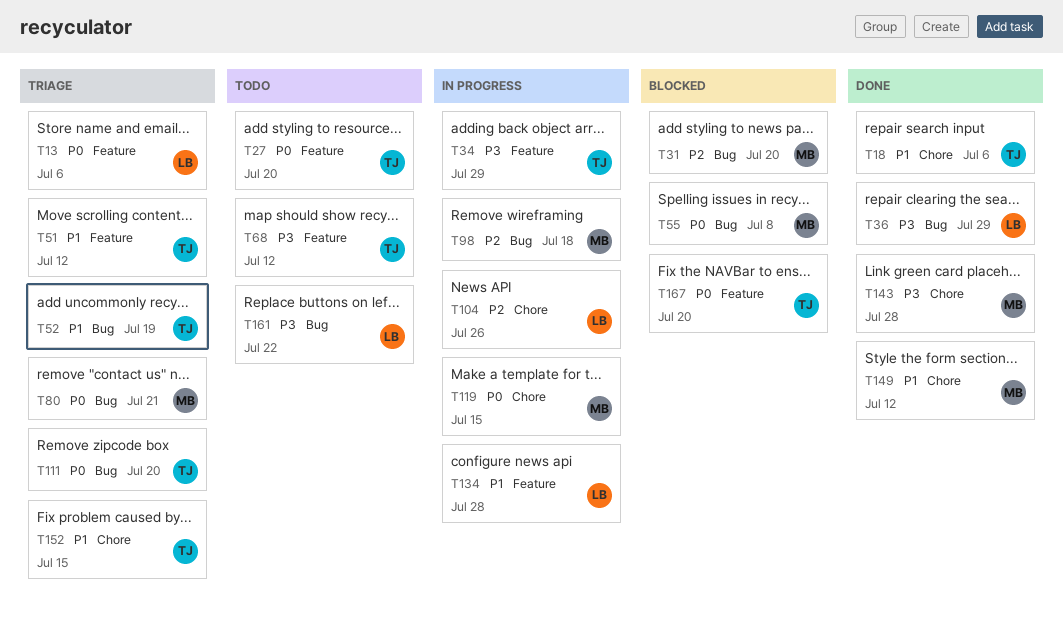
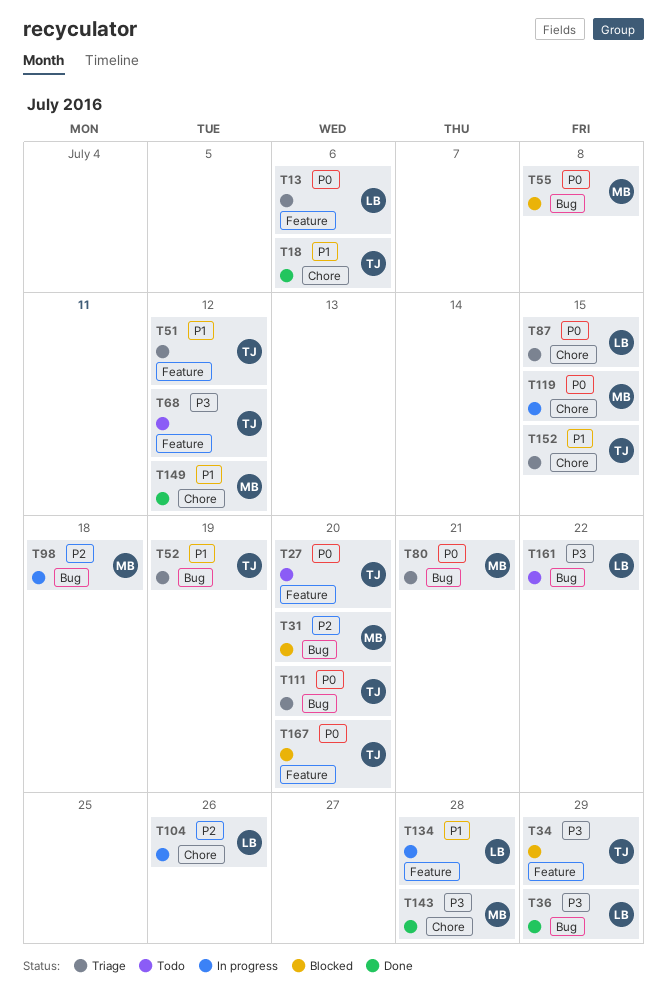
T34, status: In progress -> Blocked
T87: none -> present

